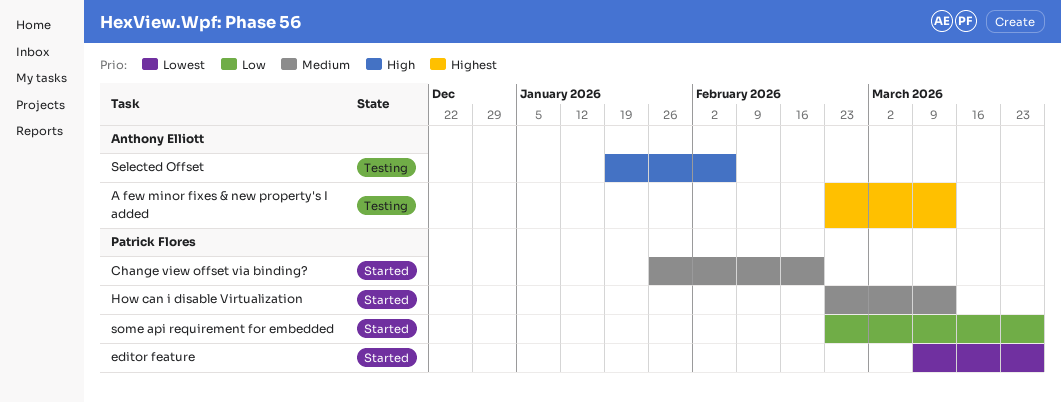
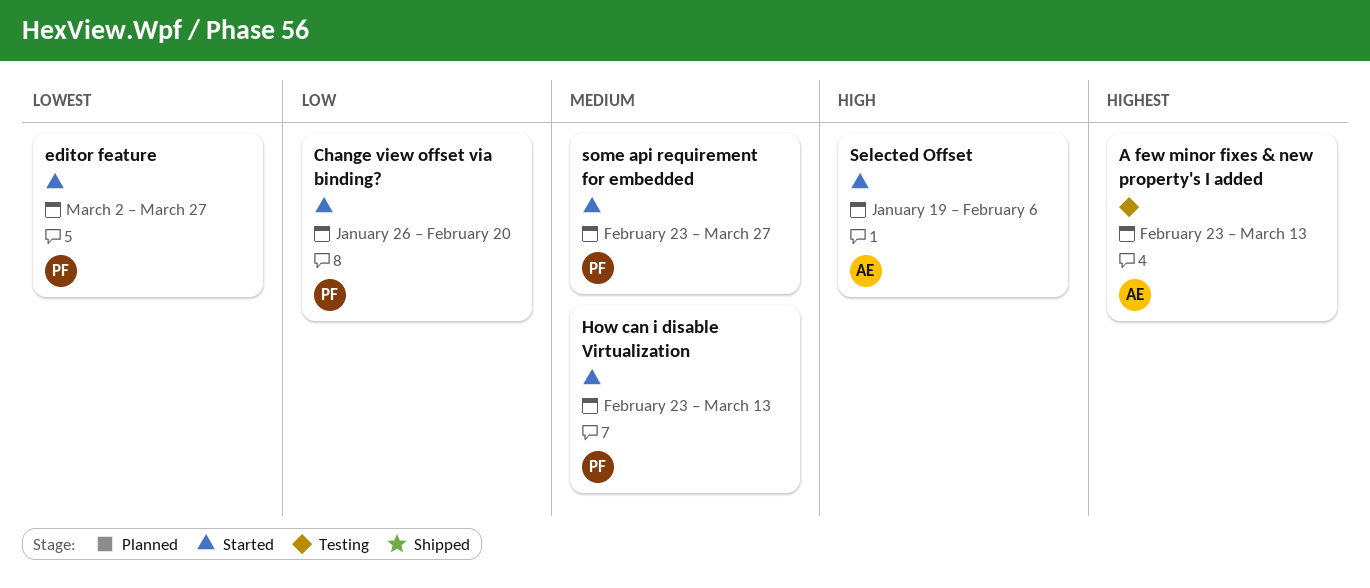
Change view offset via binding?, priority: Medium -> Low
editor feature, start: Mar 9 -> Mar 2
Selected Offset, status: Testing -> Started
some api requirement for embedded, priority: Low -> Medium

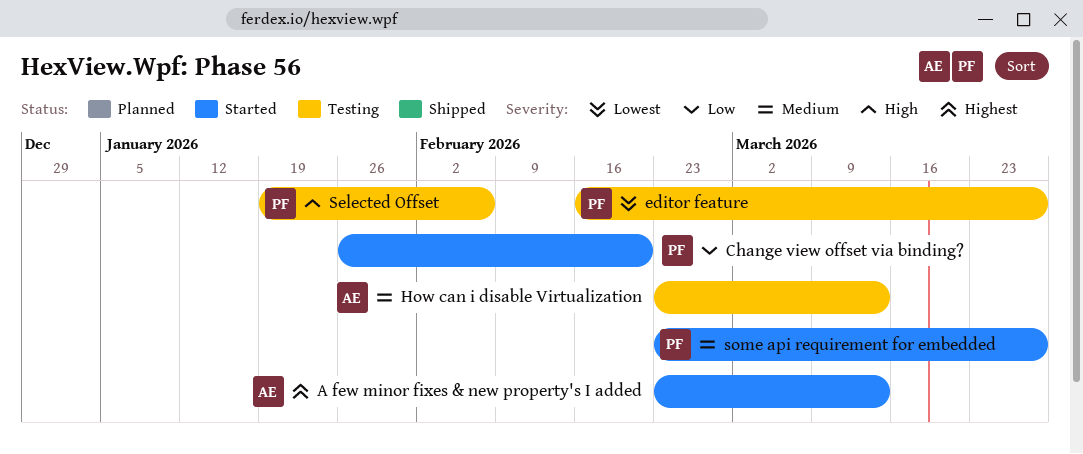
A few minor fixes & new property's I added, status: Testing -> Started
editor feature, status: Started -> Testing
editor feature, start: Mar 2 -> Feb 16
How can i disable Virtualization, status: Started -> Testing
How can i disable Virtualization, owner: PF -> AE
Selected Offset, status: Started -> Testing
Selected Offset, owner: AE -> PF

